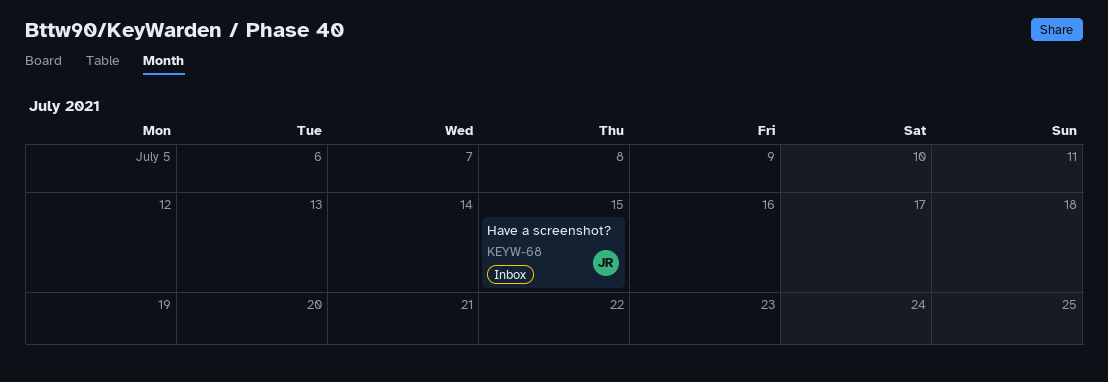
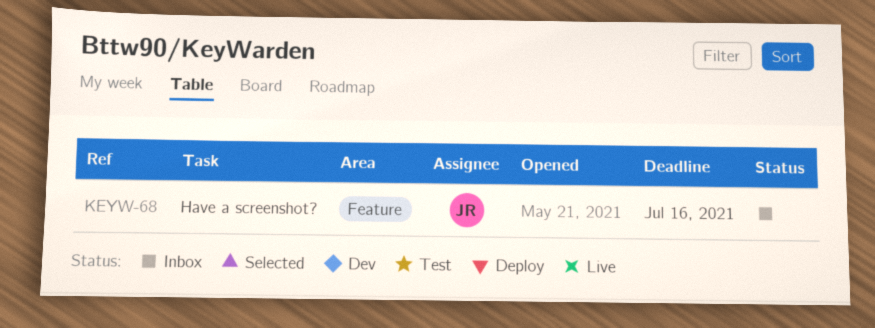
KEYW-68, due: Jul 15 -> Jul 16

